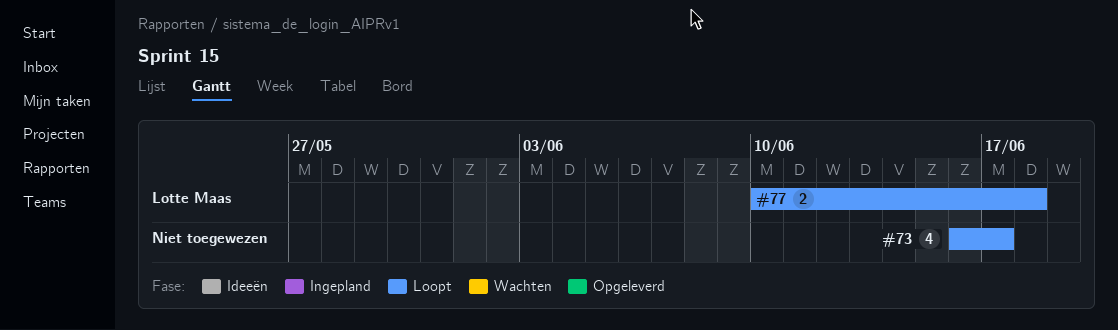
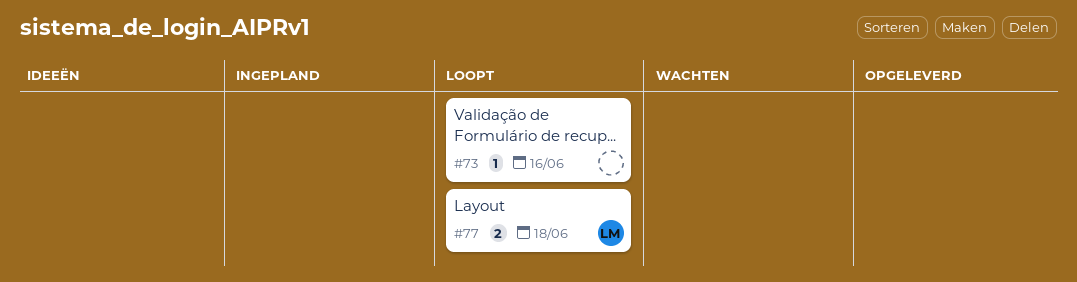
#73, estimate: 4 -> 1
#73, due: Jun 17 -> Jun 16

